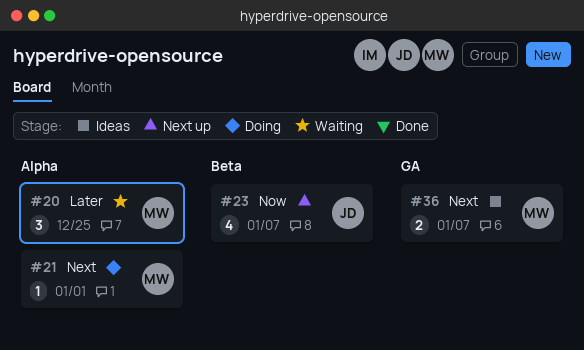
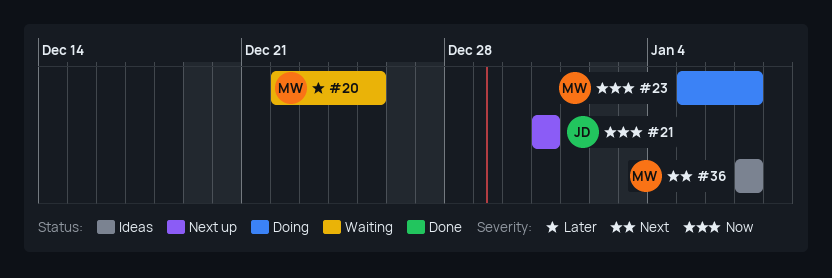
#21, status: Doing -> Next up
#21, owner: MW -> JD
#21, priority: Next -> Now
#21, due: Jan 1 -> Dec 31
#23, status: Next up -> Doing
#23, owner: JD -> MW

